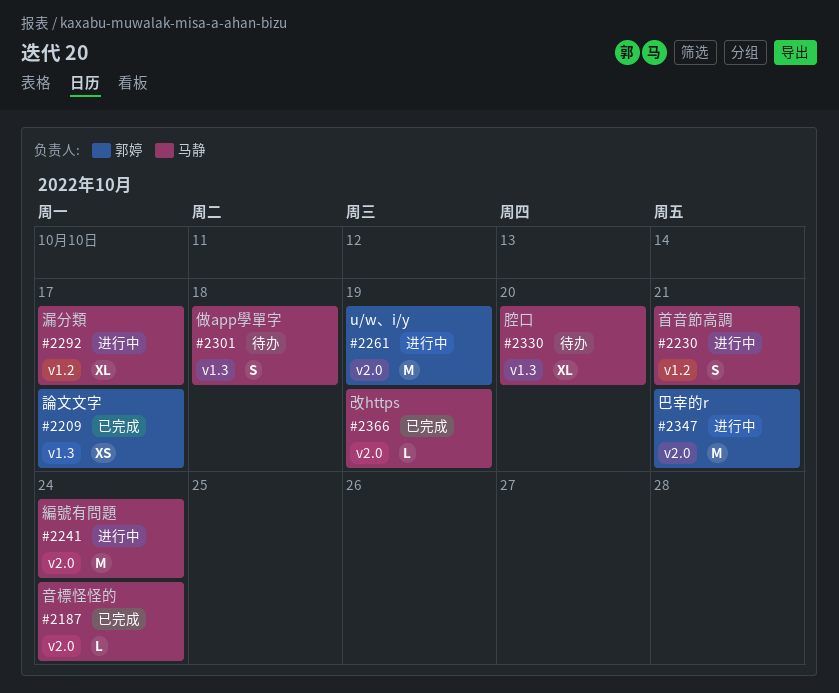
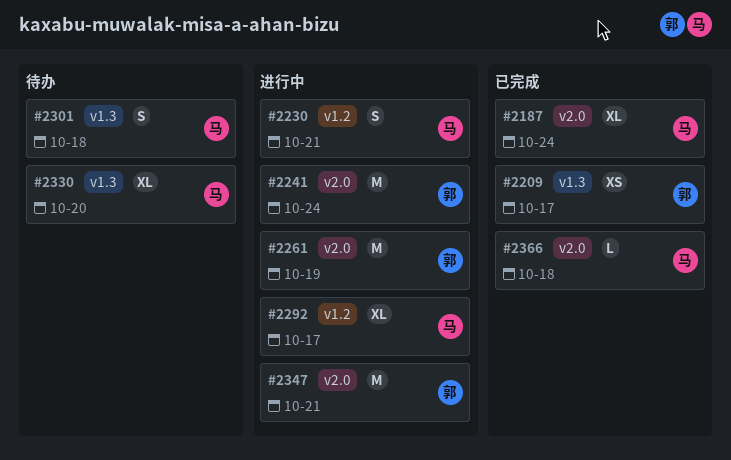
#2187, estimate: L -> XL
#2241, owner: 马静 -> 郭婷
#2366, due: Oct 19 -> Oct 18

